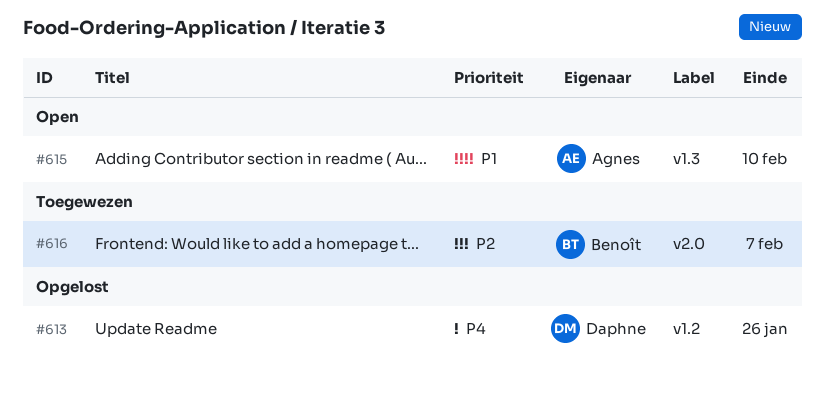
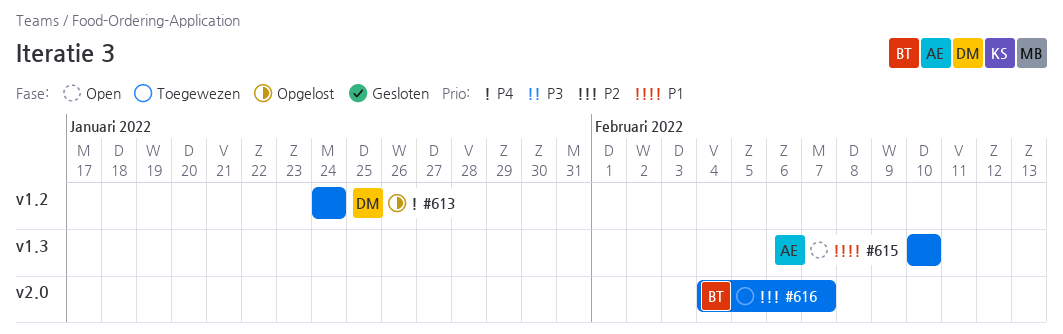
#613, due: Jan 26 -> Jan 24

